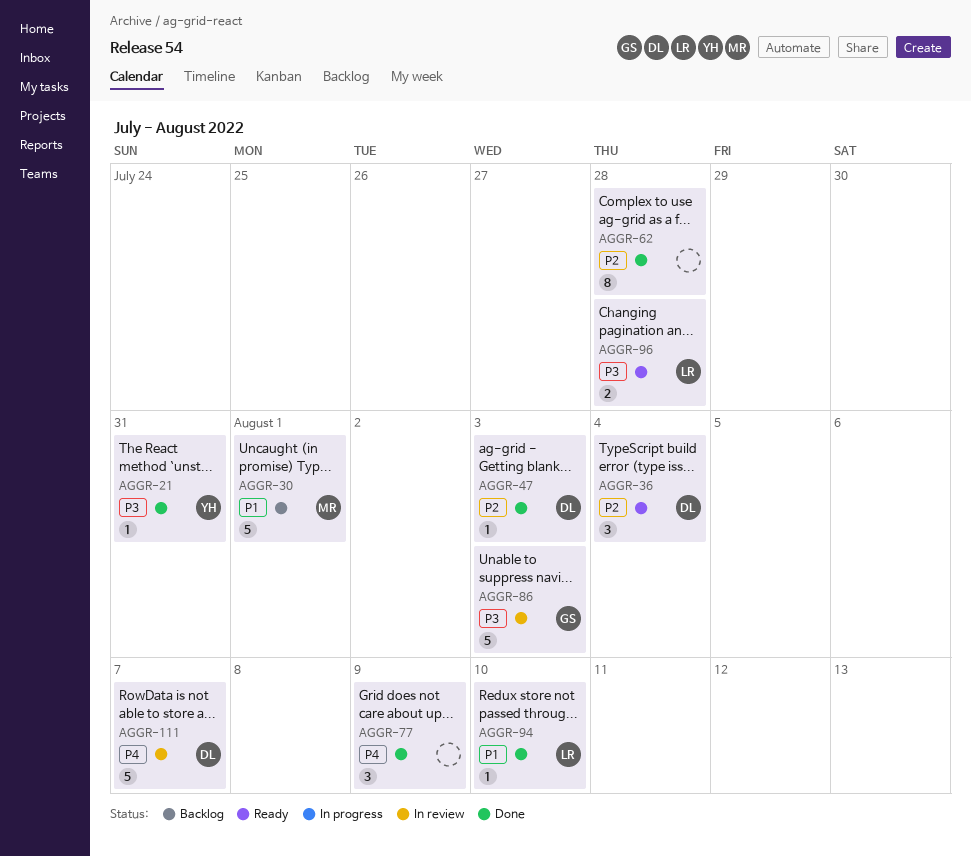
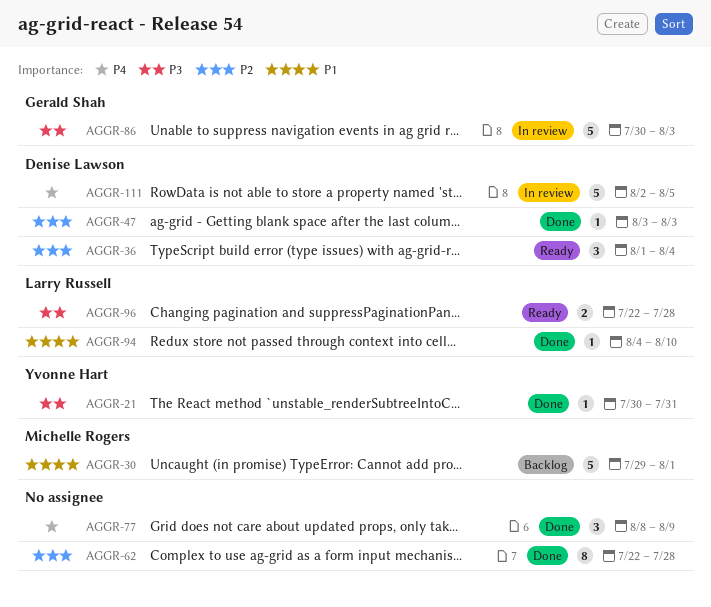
AGGR-111, due: Aug 7 -> Aug 5

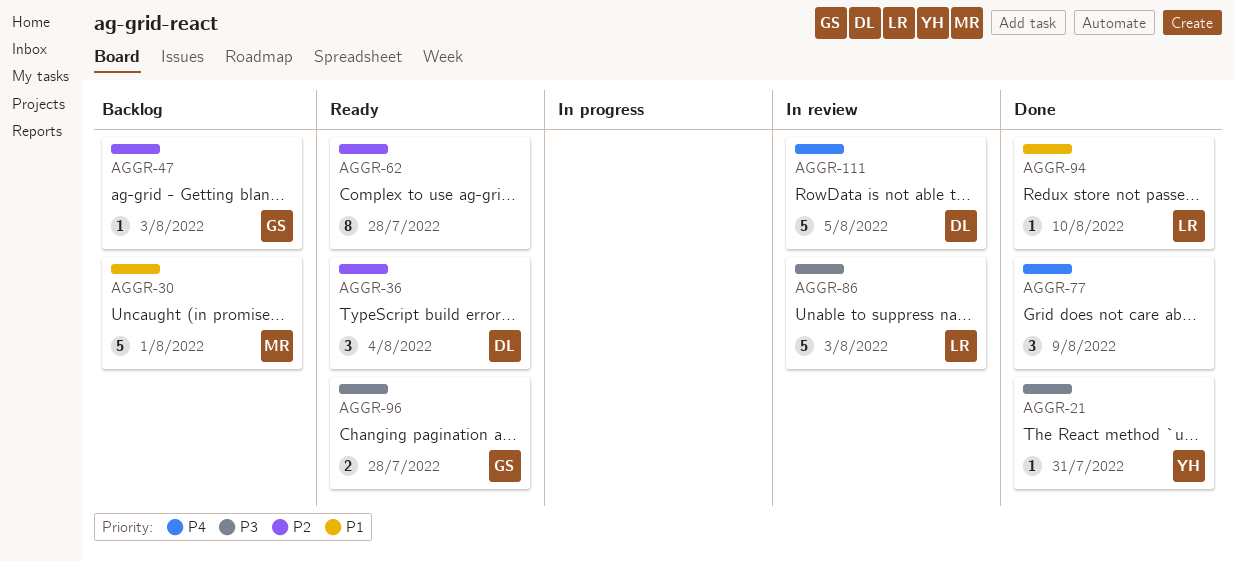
AGGR-47, status: Done -> Backlog
AGGR-47, owner: Denise Lawson -> Gerald Shah
AGGR-62, status: Done -> Ready
AGGR-86, owner: Gerald Shah -> Larry Russell
AGGR-96, owner: Larry Russell -> Gerald Shah

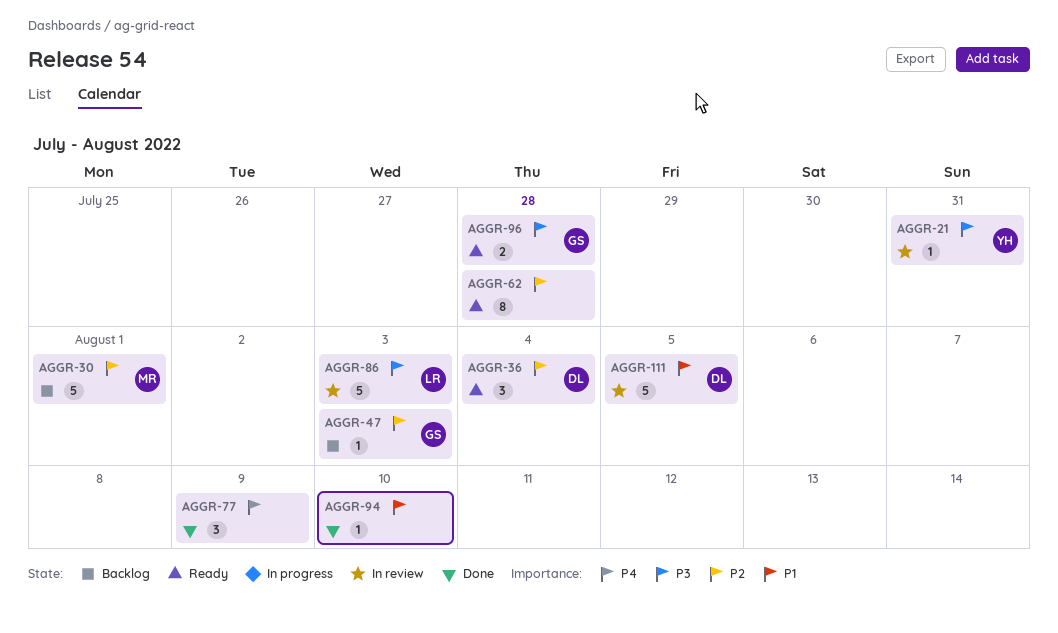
AGGR-21, status: Done -> In review
AGGR-30, priority: P1 -> P2
AGGR-94, owner: LR -> none
AGGR-111, priority: P4 -> P1

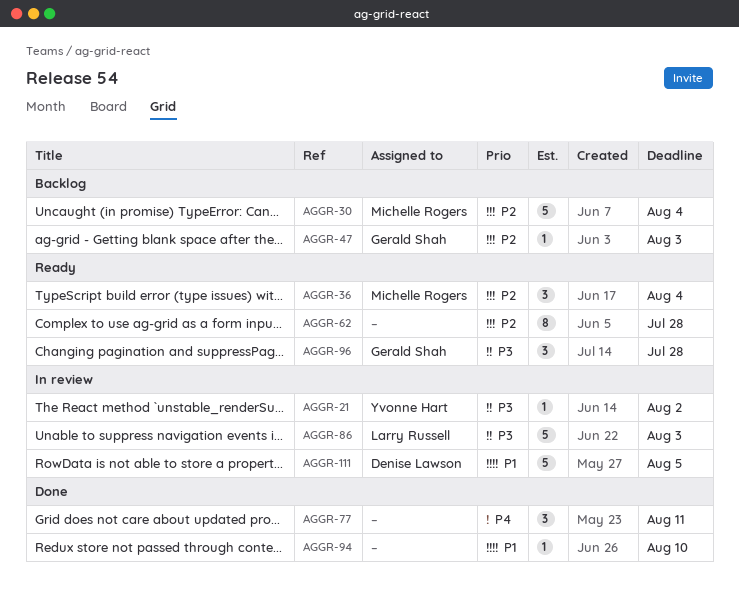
AGGR-21, due: Jul 31 -> Aug 2
AGGR-30, due: Aug 1 -> Aug 4
AGGR-36, owner: Denise Lawson -> Michelle Rogers
AGGR-77, due: Aug 9 -> Aug 11
AGGR-96, estimate: 2 -> 3

